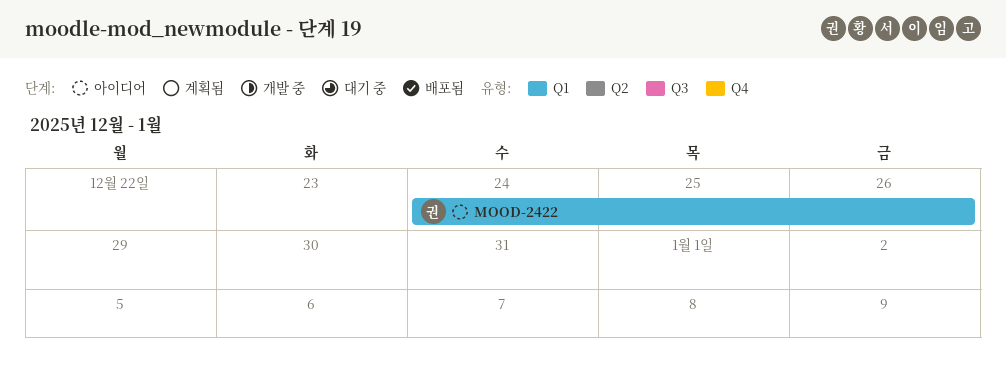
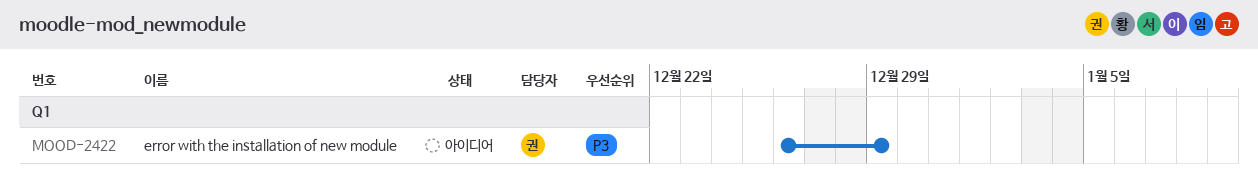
MOOD-2422, start: Dec 24 -> Dec 26
MOOD-2422, due: Dec 26 -> Dec 29

